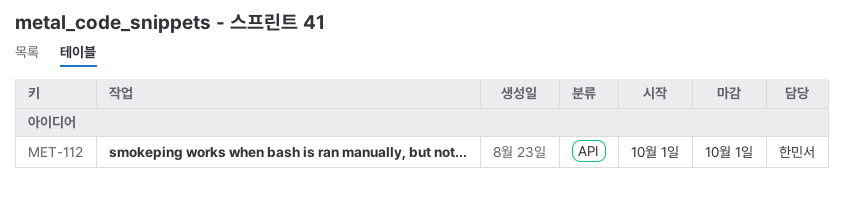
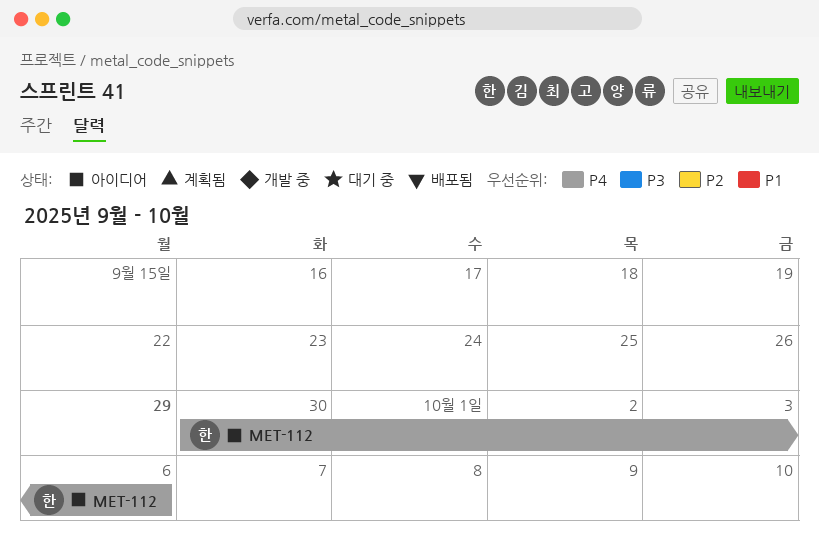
MET-112, start: Oct 1 -> Sep 30
MET-112, due: Oct 1 -> Oct 6

